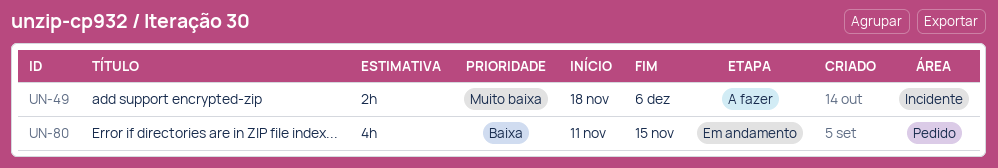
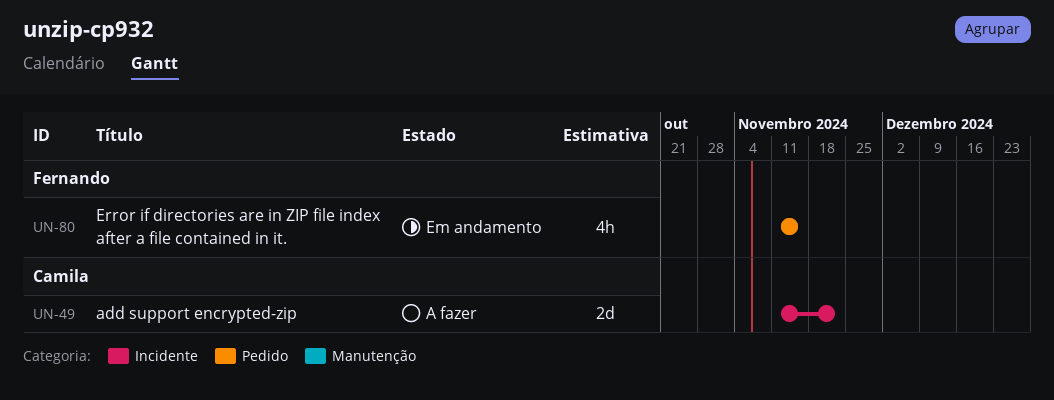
UN-49, estimate: 2h -> 2d
UN-49, start: Nov 18 -> Nov 11
UN-49, due: Dec 6 -> Nov 22

